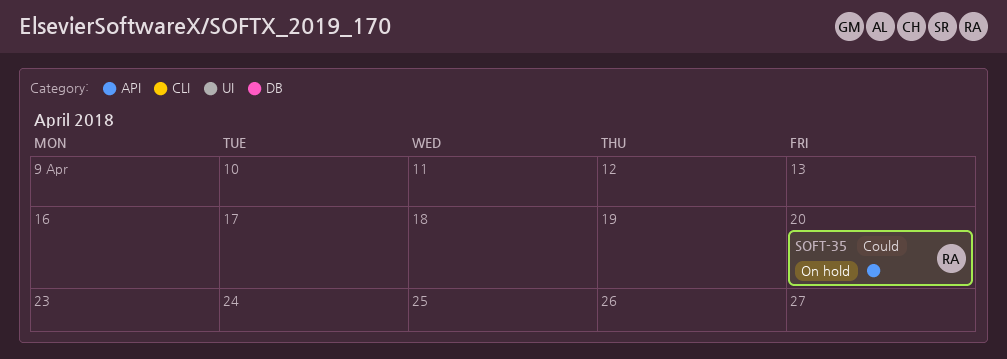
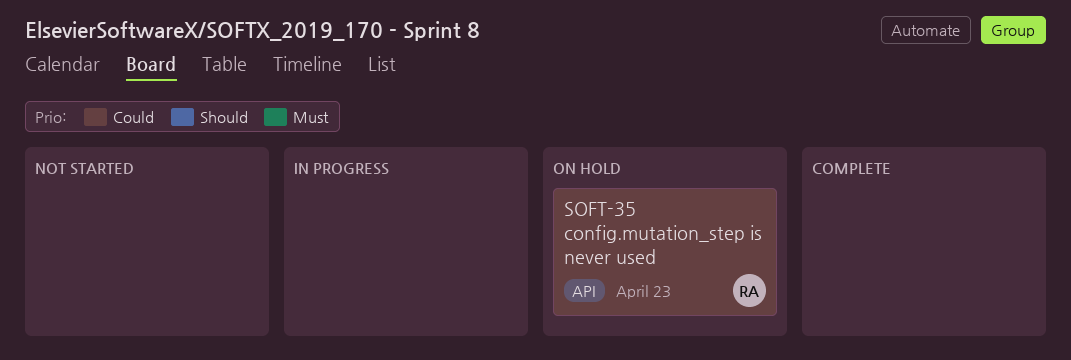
SOFT-35, due: Apr 20 -> Apr 23

